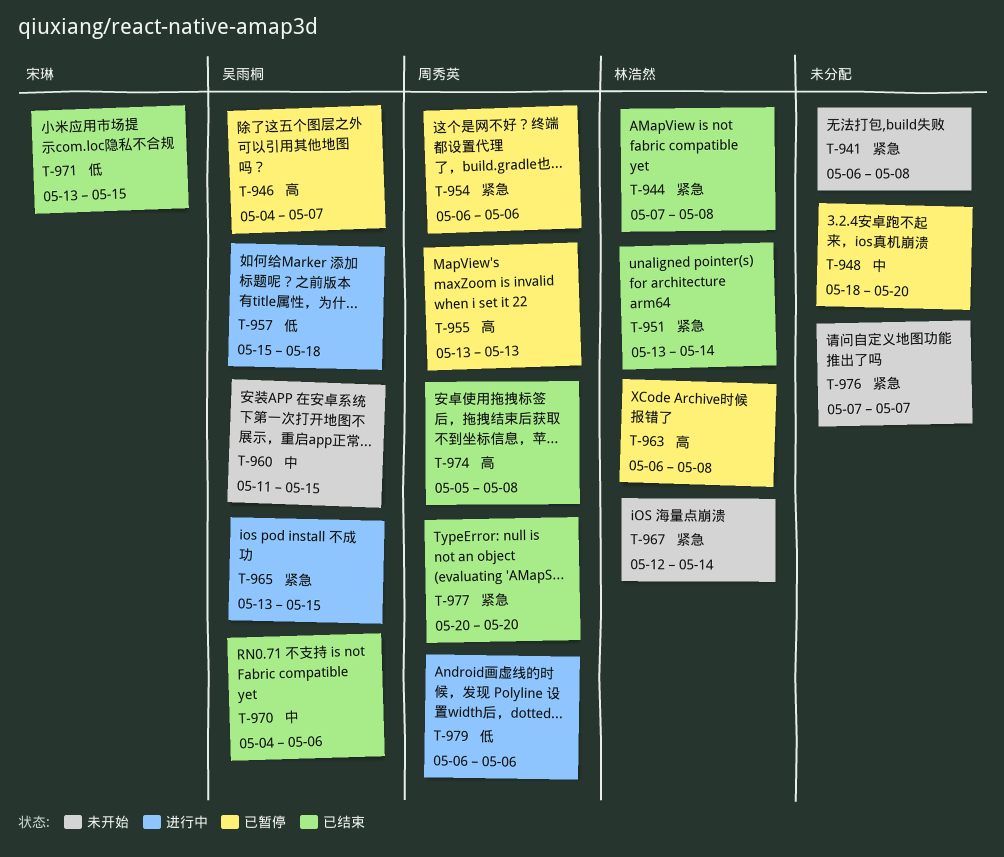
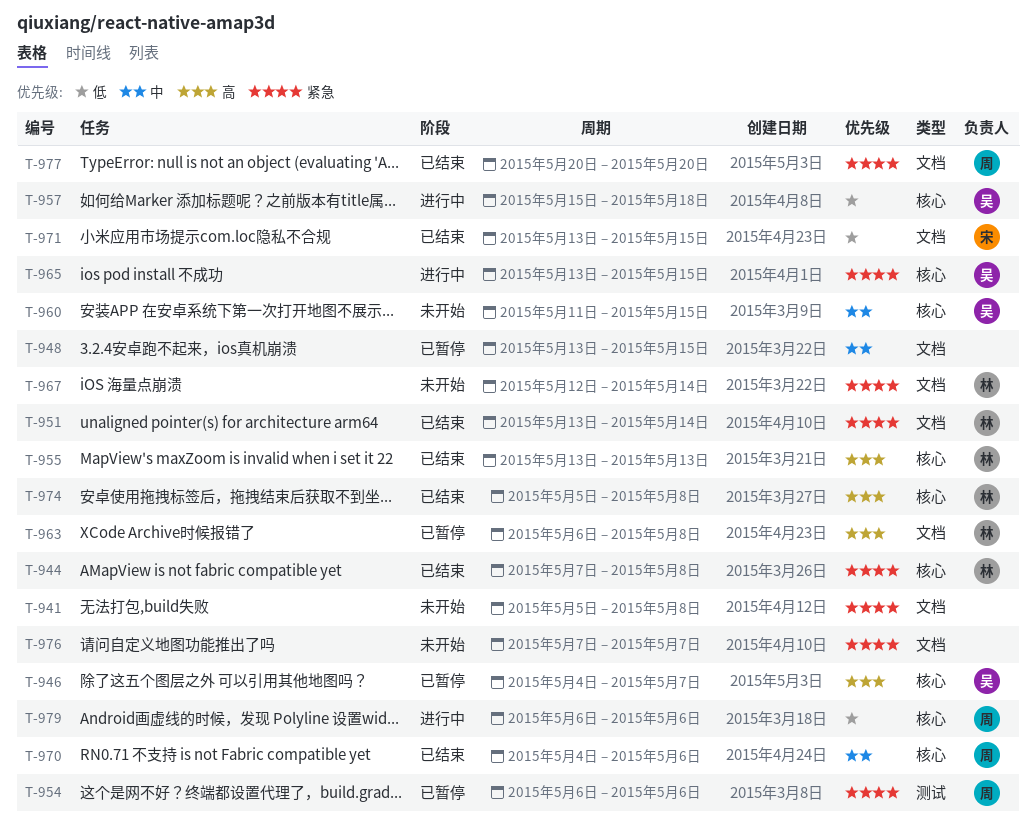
T-941, start: May 6 -> May 5
T-948, start: May 18 -> May 13
T-948, due: May 20 -> May 15
T-955, status: 已暂停 -> 已结束
T-955, owner: 周秀英 -> 林浩然
T-970, owner: 吴雨桐 -> 周秀英
T-974, owner: 周秀英 -> 林浩然

